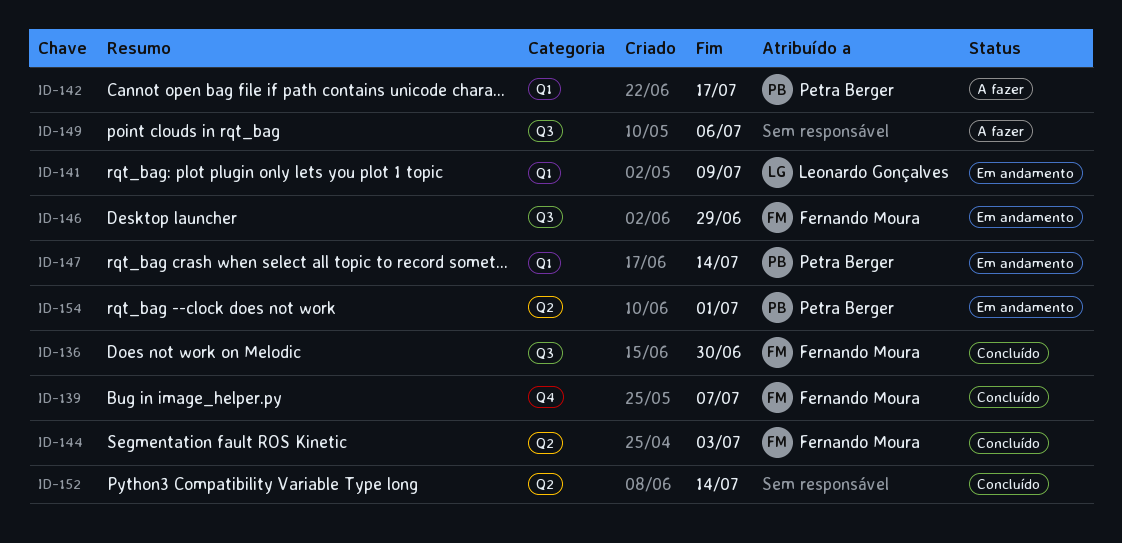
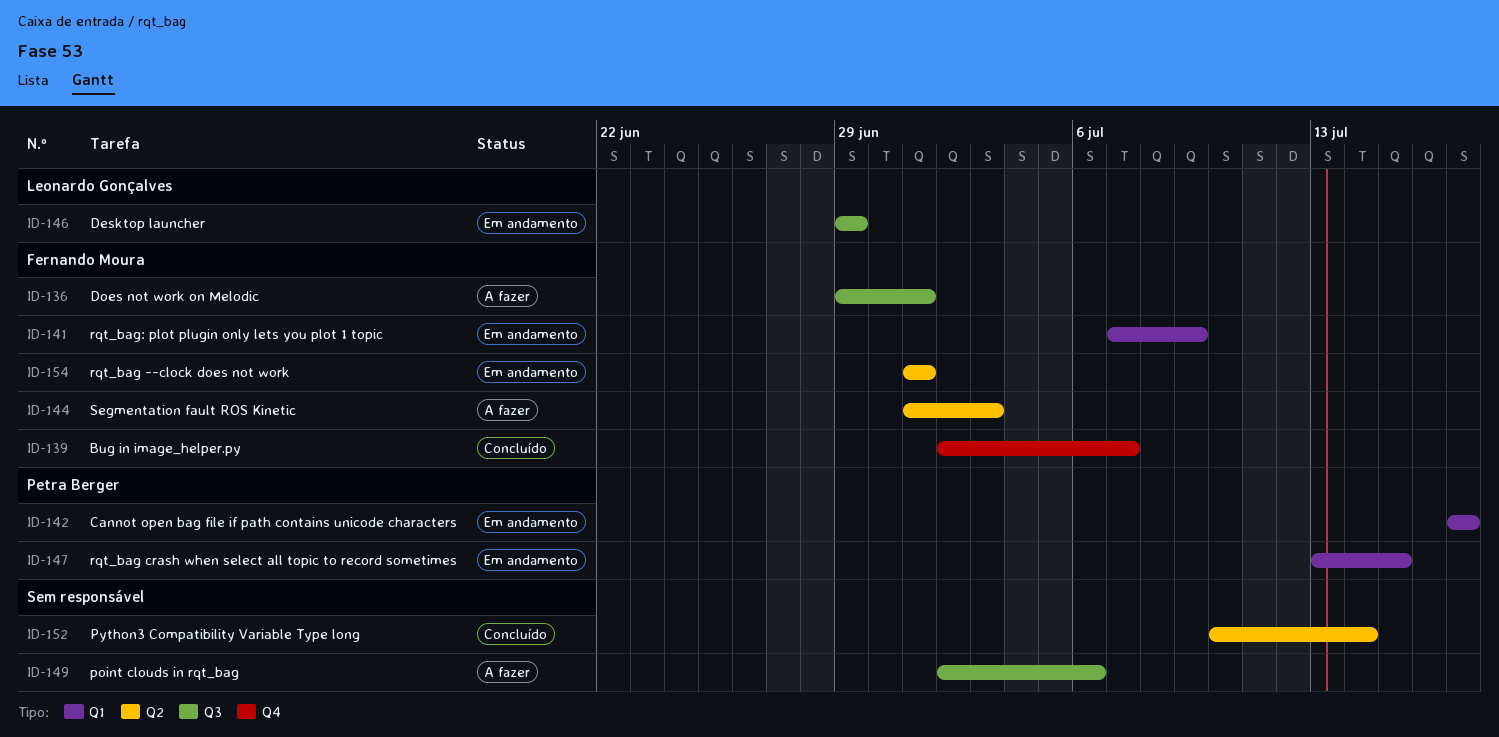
ID-136, status: Concluído -> A fazer
ID-136, due: Jun 30 -> Jul 1
ID-141, owner: Leonardo Gonçalves -> Fernando Moura
ID-142, status: A fazer -> Em andamento
ID-144, status: Concluído -> A fazer
ID-146, owner: Fernando Moura -> Leonardo Gonçalves
ID-147, due: Jul 14 -> Jul 15
ID-154, owner: Petra Berger -> Fernando Moura

